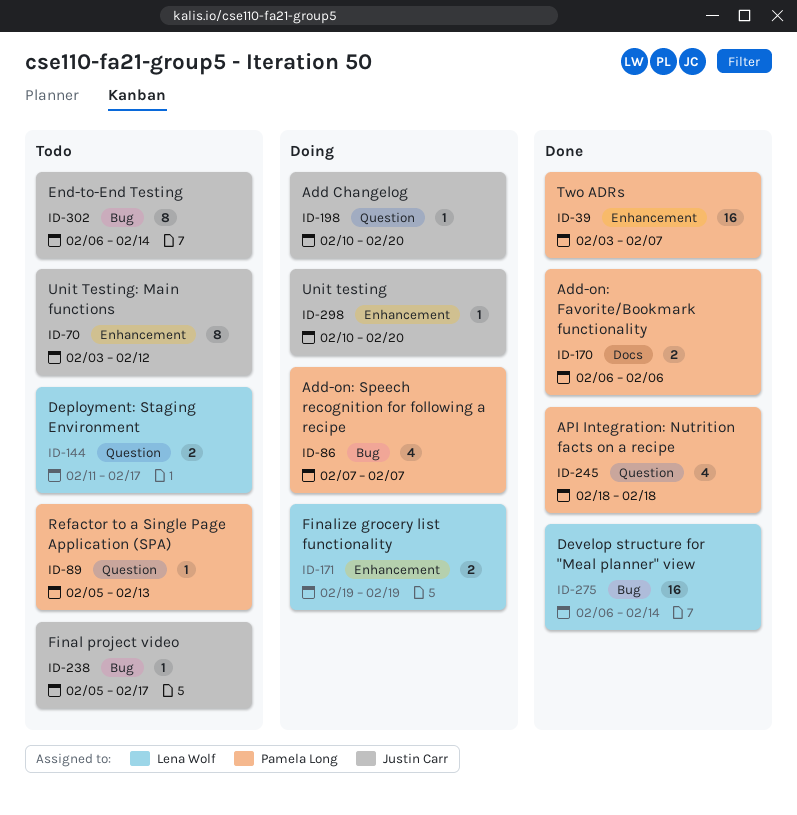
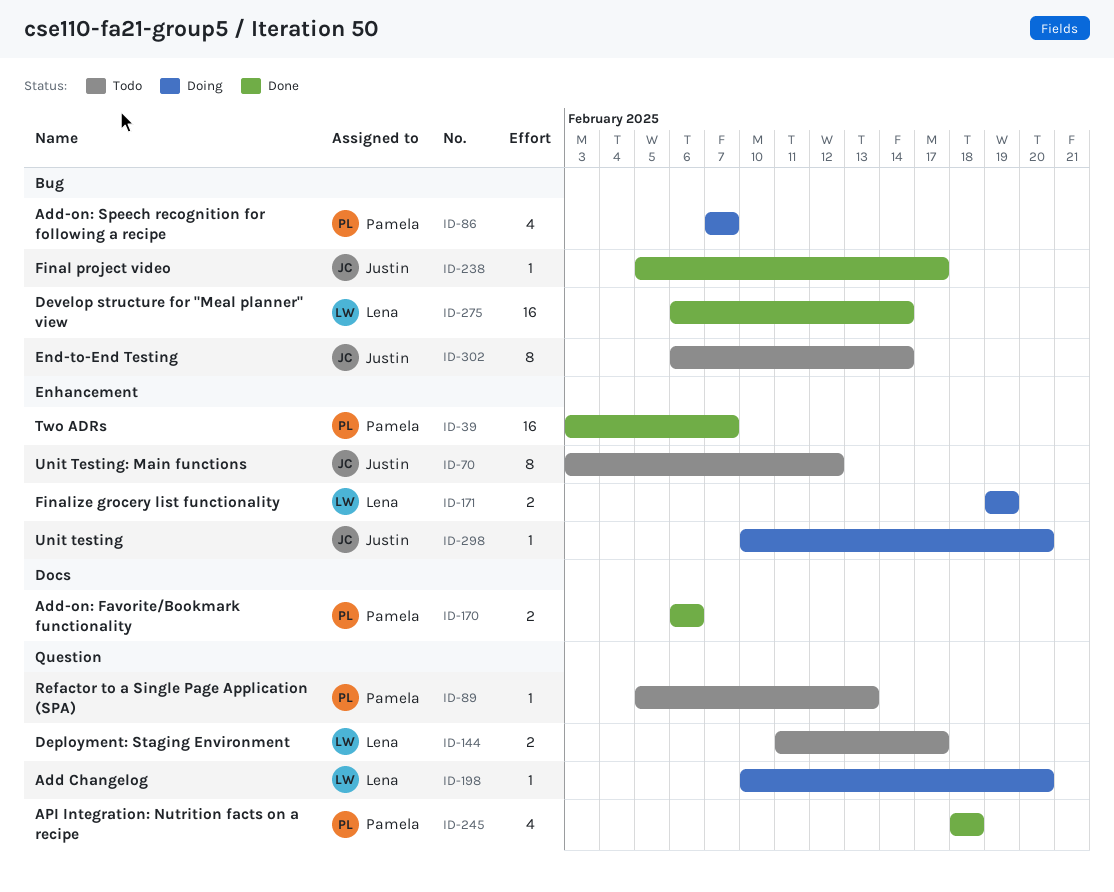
ID-198, owner: Justin Carr -> Lena Wolf
ID-238, status: Todo -> Done

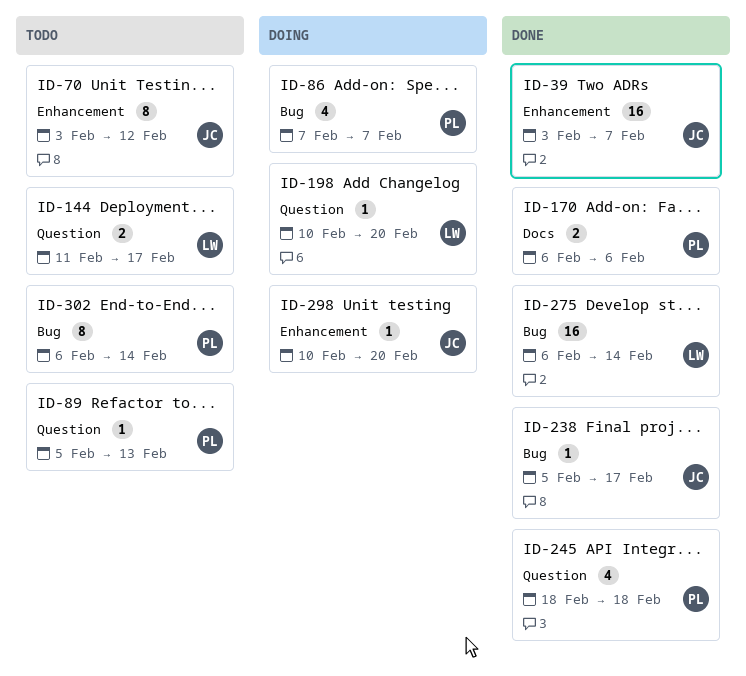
ID-39, owner: Pamela -> Justin
ID-171: present -> none
ID-302, owner: Justin -> Pamela

